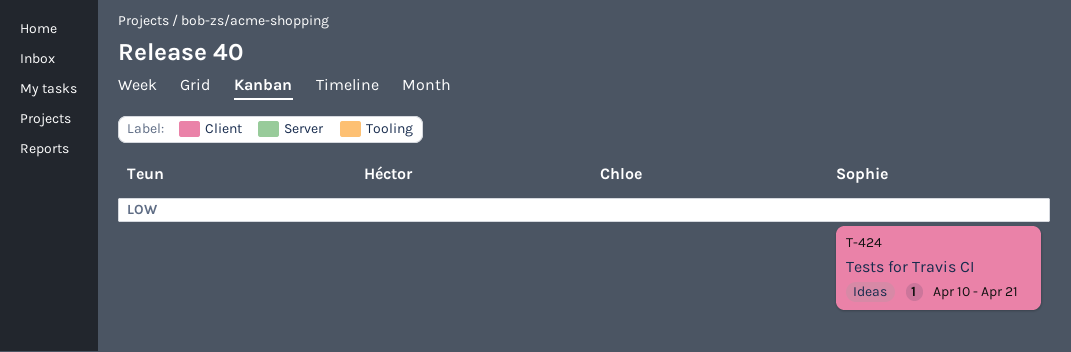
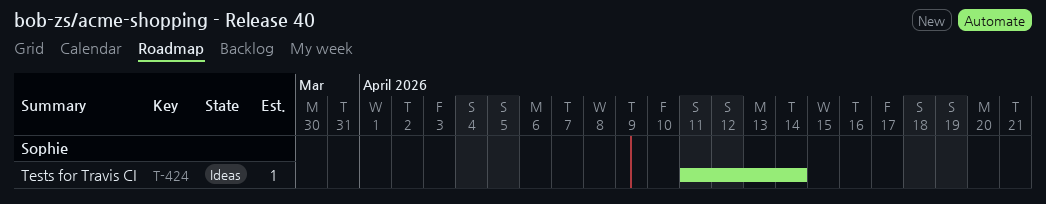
T-424, start: Apr 10 -> Apr 11
T-424, due: Apr 21 -> Apr 14

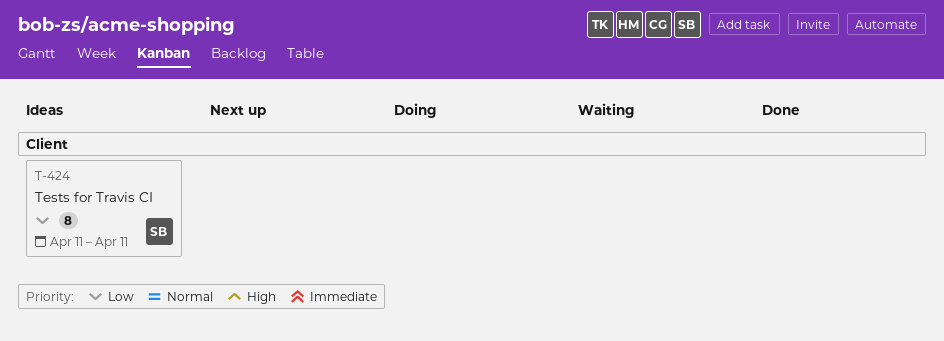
T-424, estimate: 1 -> 8
T-424, due: Apr 14 -> Apr 11

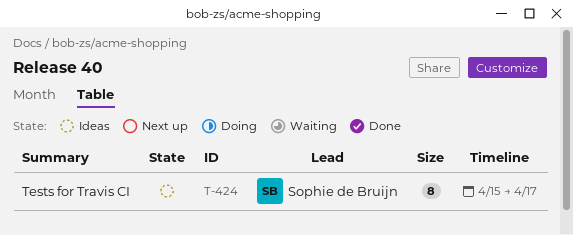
T-424, start: Apr 11 -> Apr 15
T-424, due: Apr 11 -> Apr 17

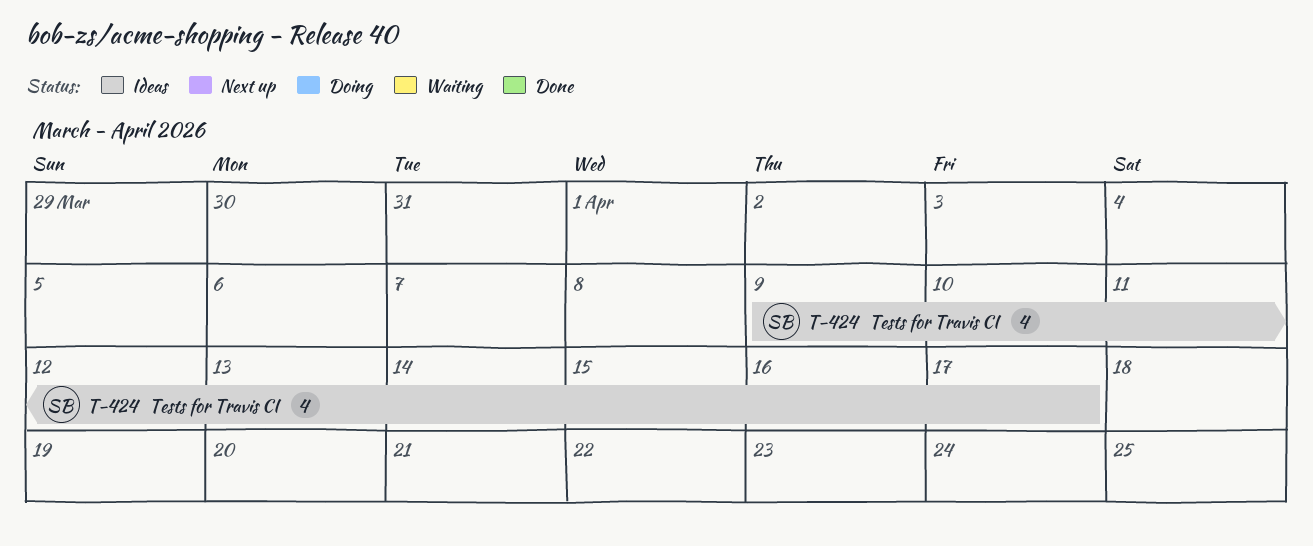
T-424, estimate: 8 -> 4
T-424, start: Apr 15 -> Apr 9

